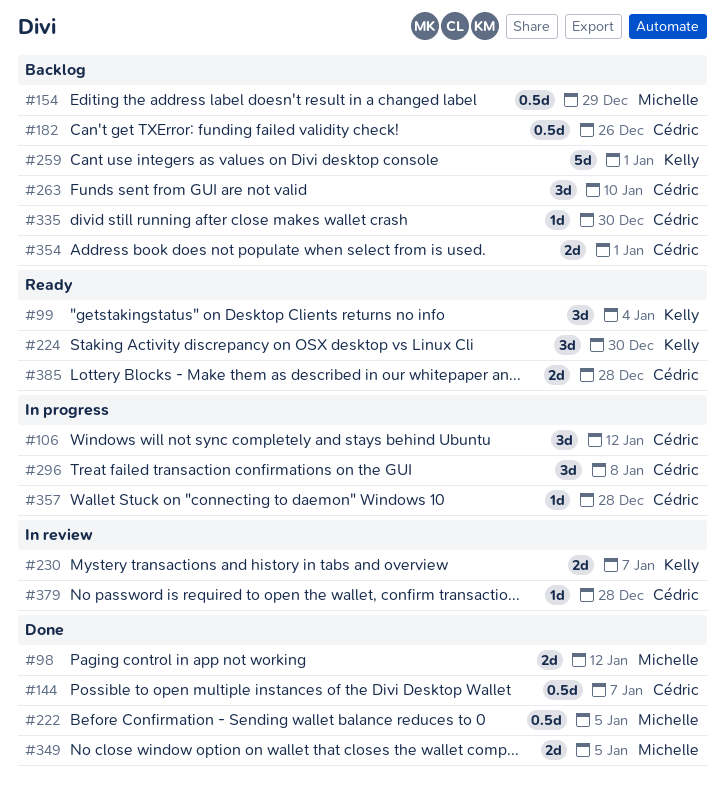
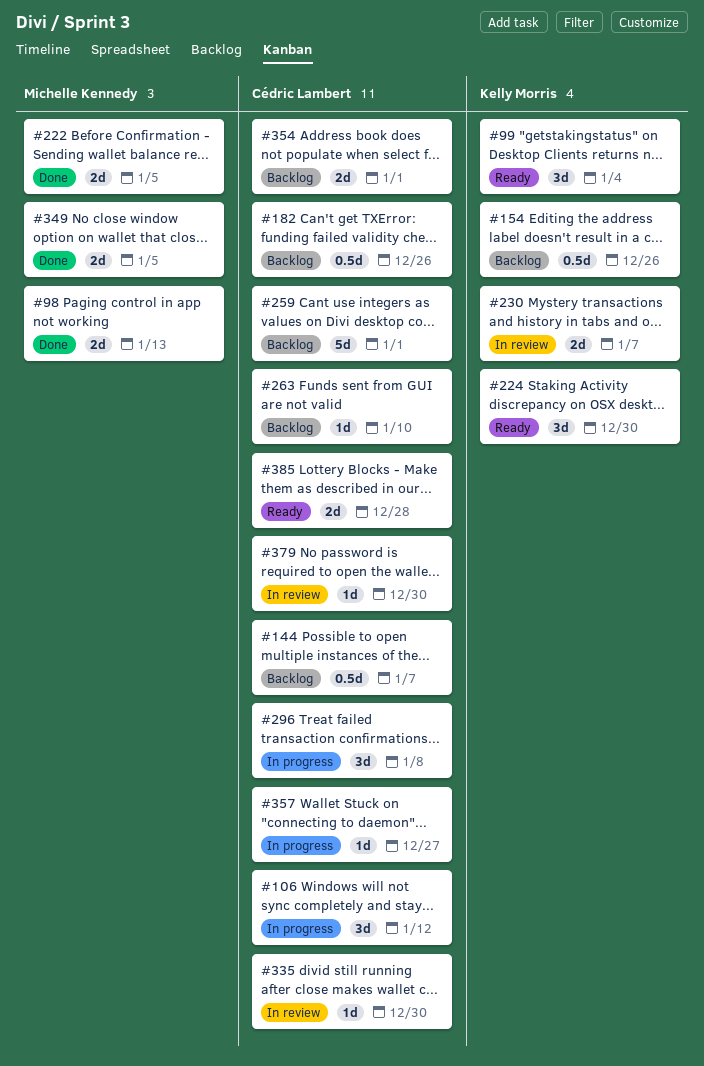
#98, due: Jan 12 -> Jan 13
#144, status: Done -> Backlog
#154, owner: Michelle Kennedy -> Kelly Morris
#154, due: Dec 29 -> Dec 26
#222, estimate: 0.5d -> 2d
#259, owner: Kelly Morris -> Cédric Lambert
#263, estimate: 3d -> 1d
#335, status: Backlog -> In review
#357, due: Dec 28 -> Dec 27
#379, due: Dec 28 -> Dec 30

